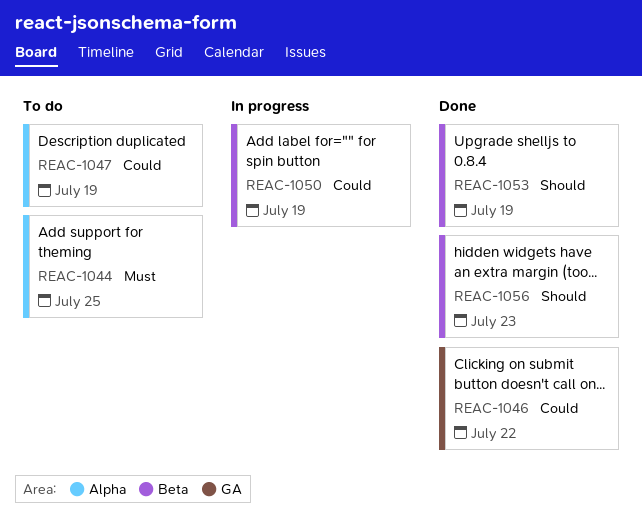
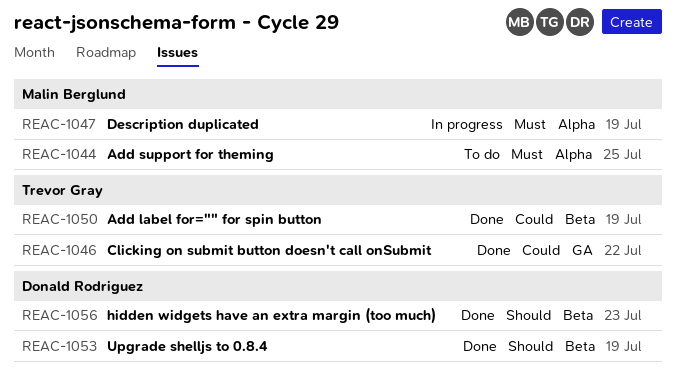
REAC-1047, status: To do -> In progress
REAC-1047, priority: Could -> Must
REAC-1050, status: In progress -> Done

